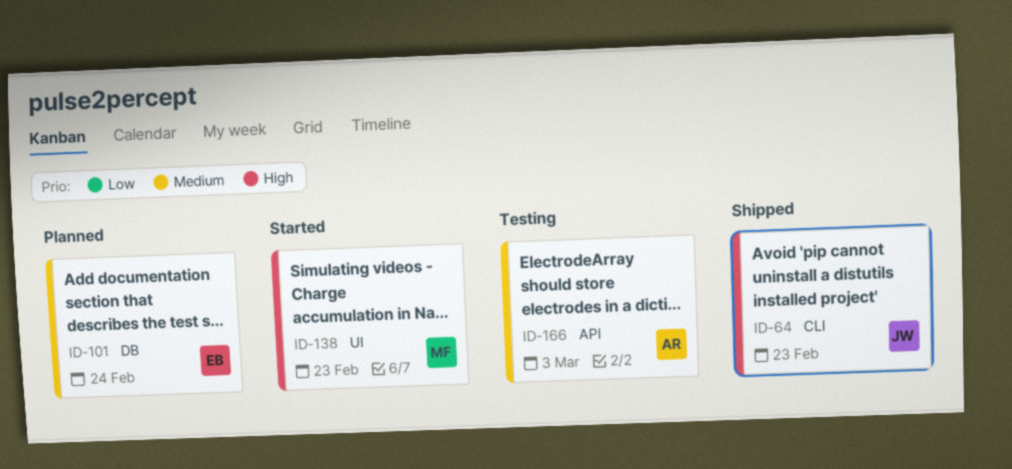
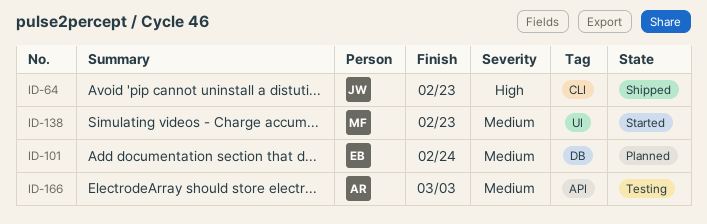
ID-138, priority: High -> Medium

